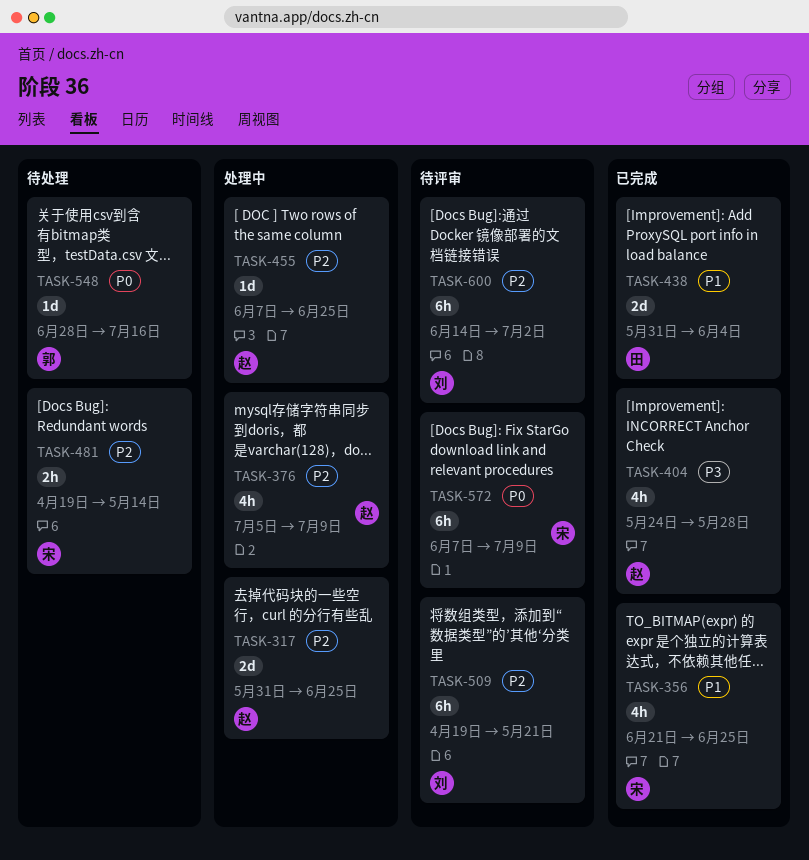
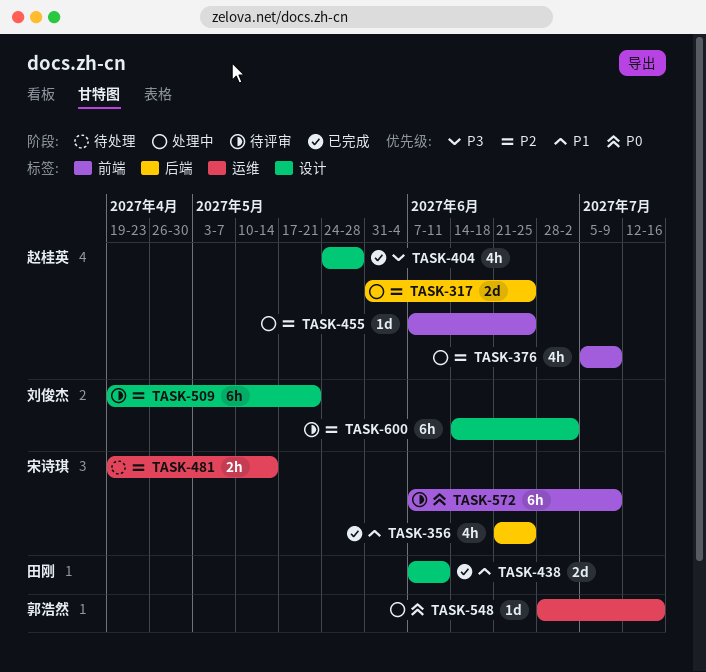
TASK-438, start: May 31 -> Jun 7
TASK-438, due: Jun 4 -> Jun 11
TASK-548, status: 待处理 -> 处理中

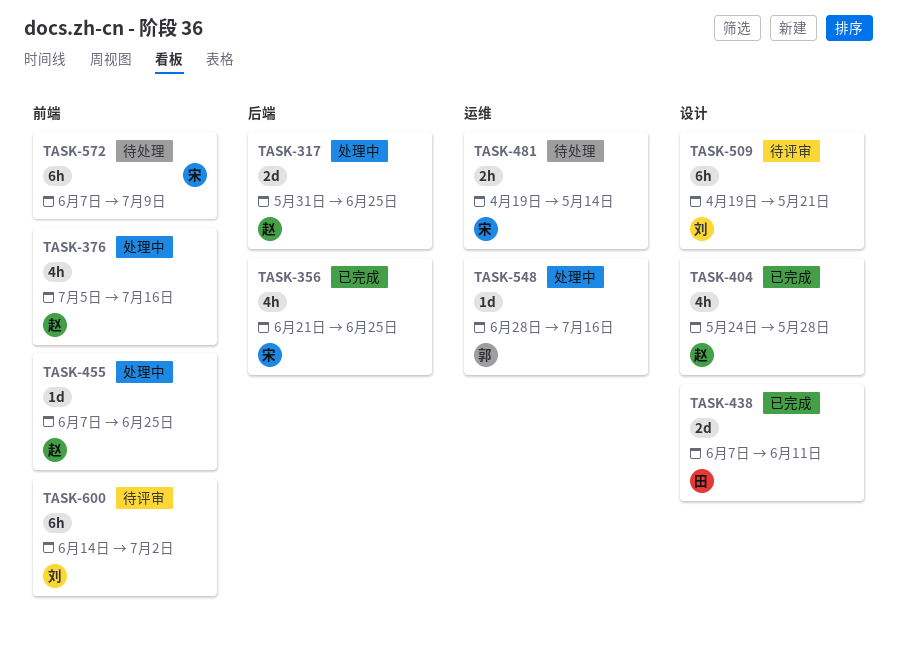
TASK-376, due: Jul 9 -> Jul 16
TASK-572, status: 待评审 -> 待处理
TASK-600, label: 设计 -> 前端

